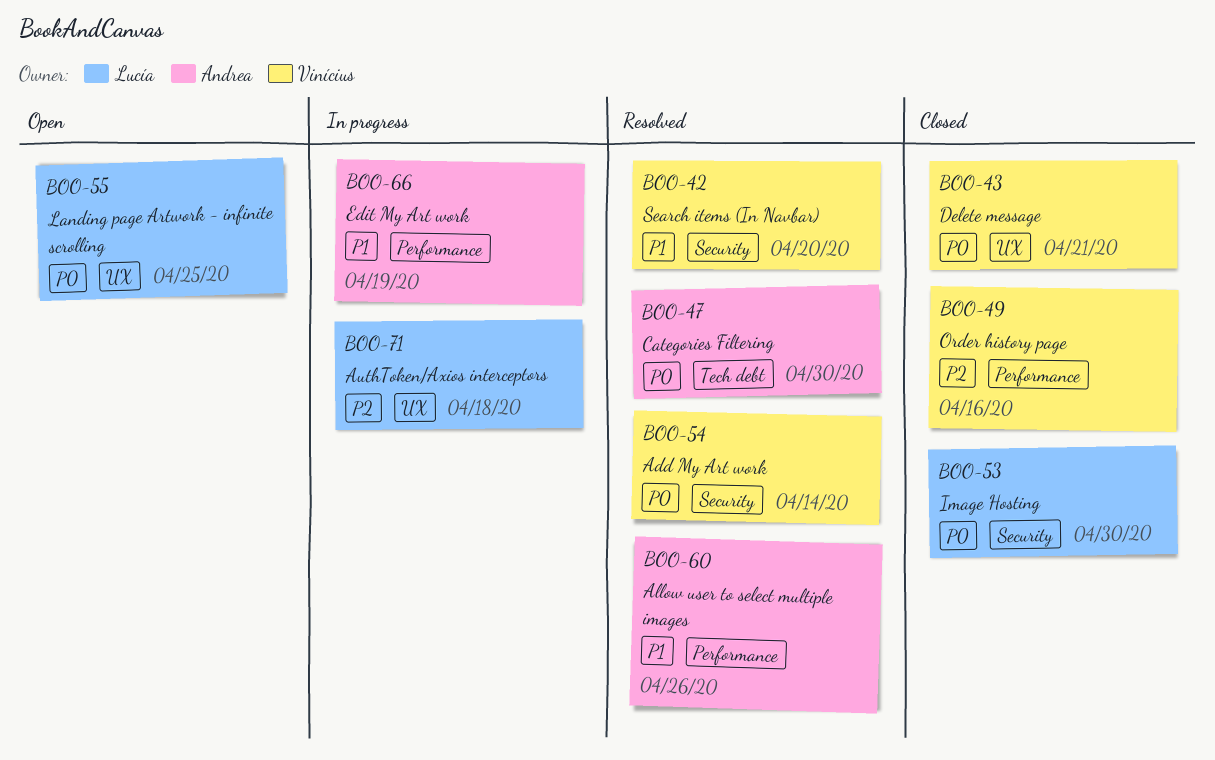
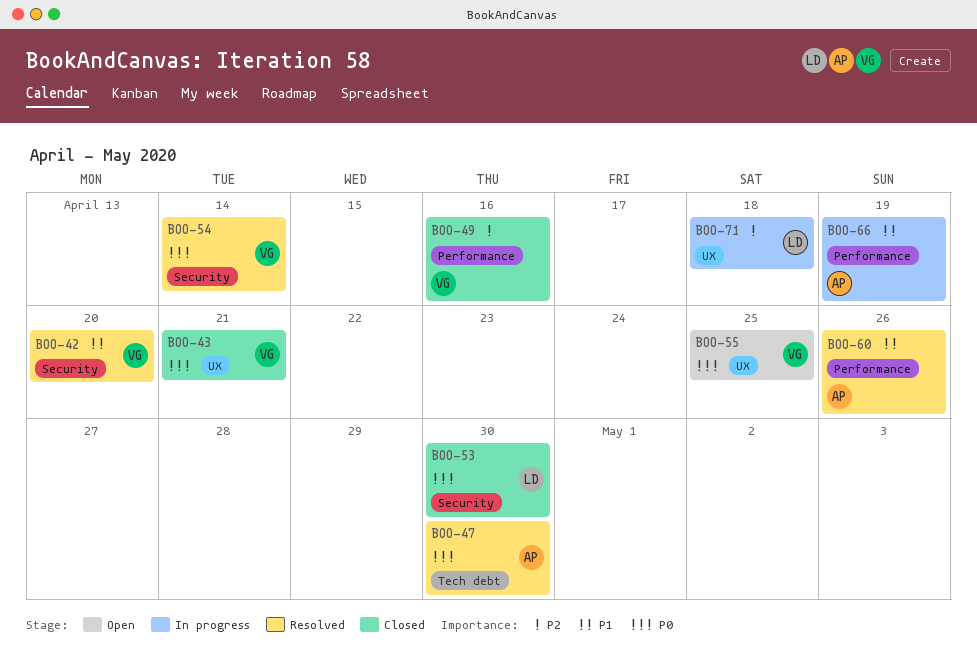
BOO-55, owner: Lucía -> Vinícius

